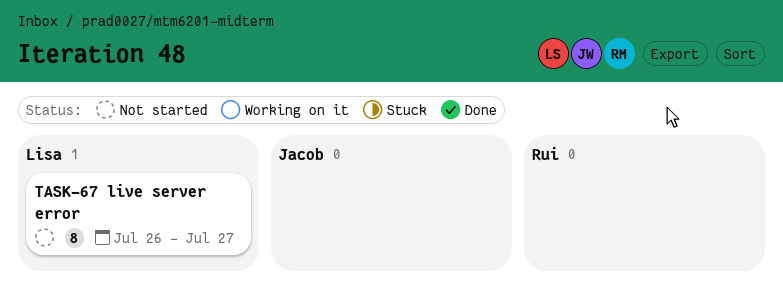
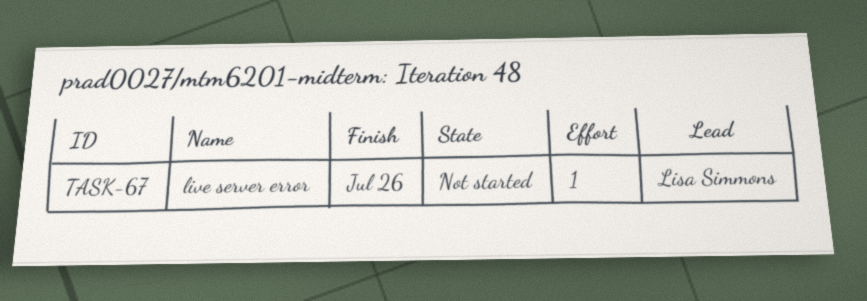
TASK-67, estimate: 8 -> 1
TASK-67, due: Jul 27 -> Jul 26

